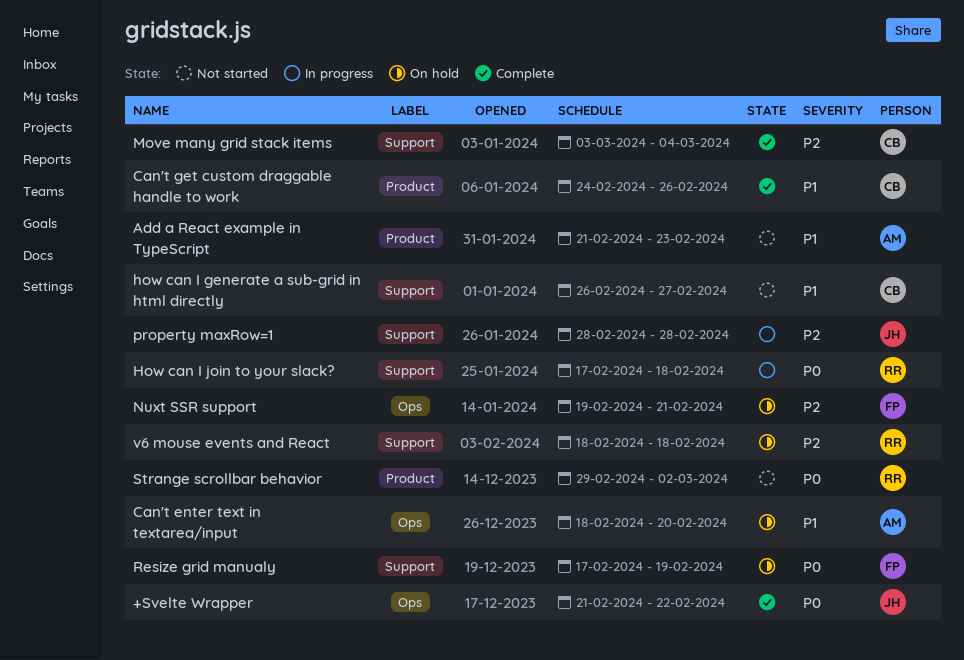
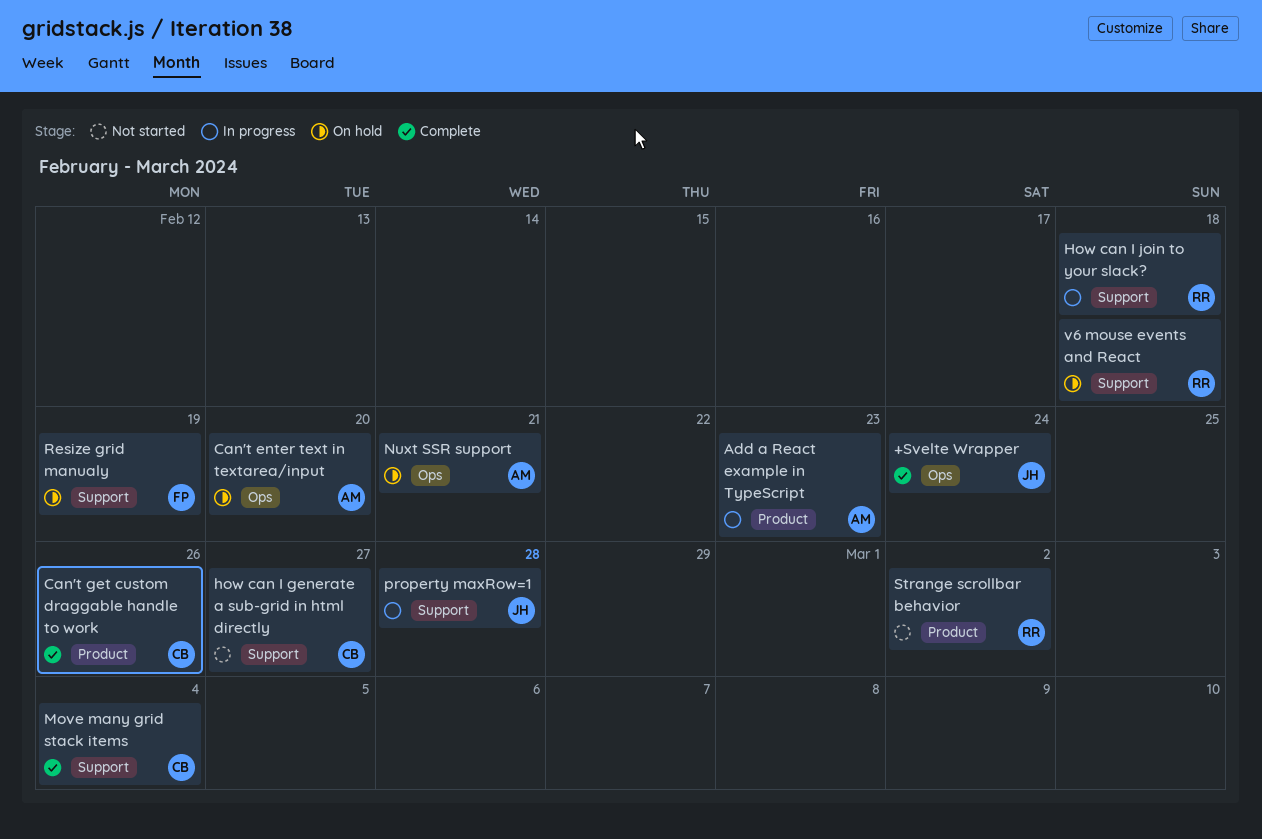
+Svelte Wrapper, due: Feb 22 -> Feb 24
Add a React example in TypeScript, status: Not started -> In progress
Nuxt SSR support, owner: FP -> AM

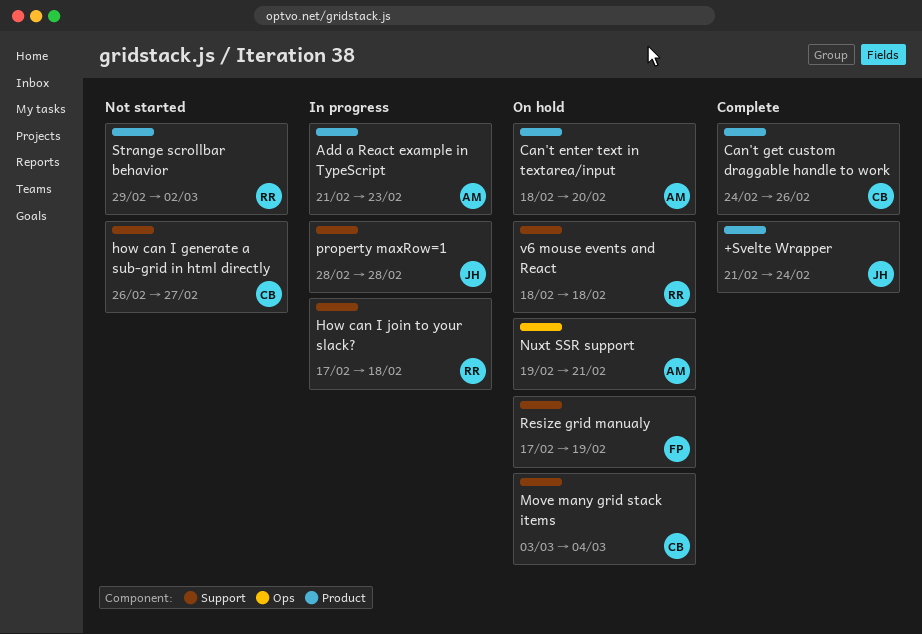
+Svelte Wrapper, label: Ops -> Product
Can't enter text in textarea/input, label: Ops -> Product
Move many grid stack items, status: Complete -> On hold

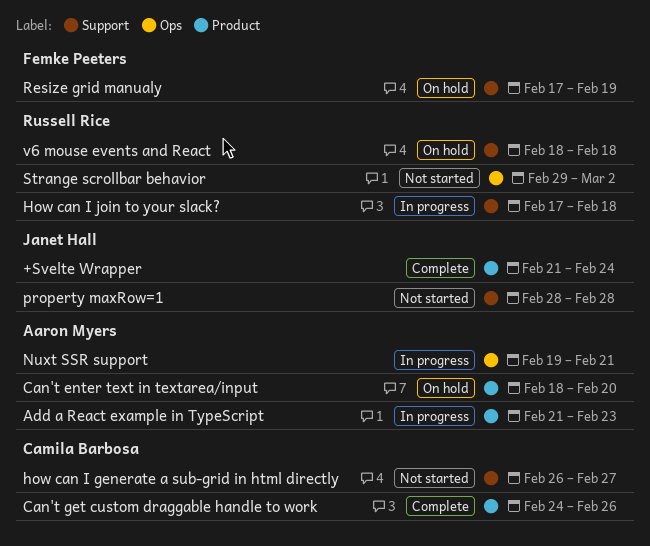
Move many grid stack items: present -> none
Nuxt SSR support, status: On hold -> In progress
property maxRow=1, status: In progress -> Not started
Strange scrollbar behavior, label: Product -> Ops

